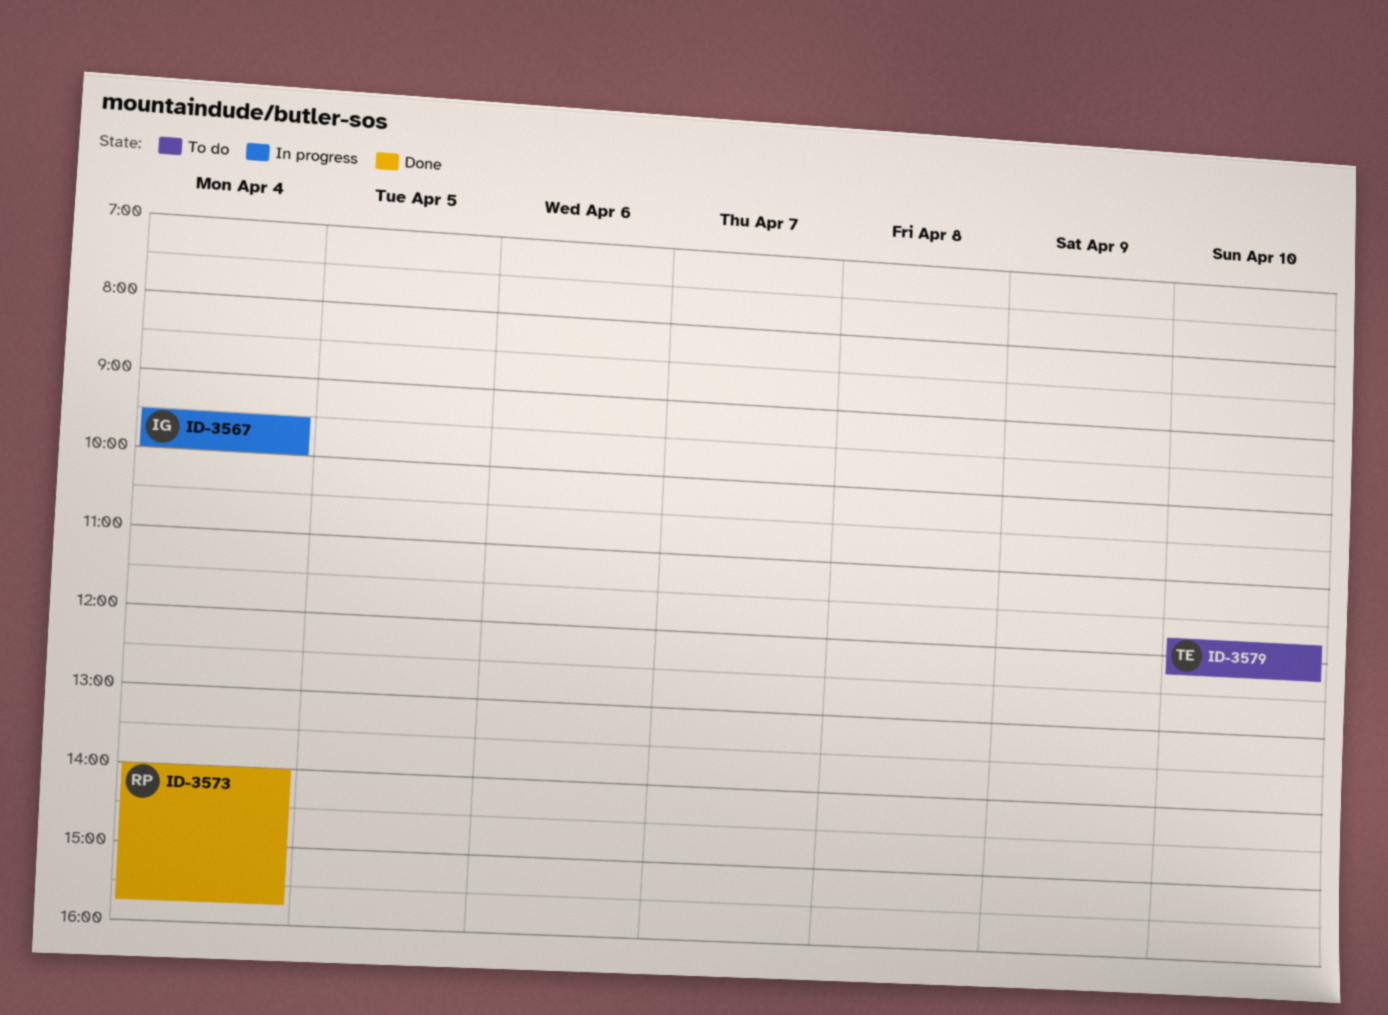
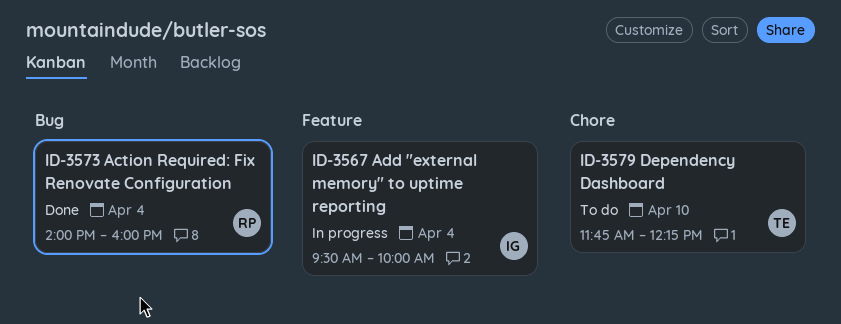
ID-3573, ends: 15:45 -> 16:00

